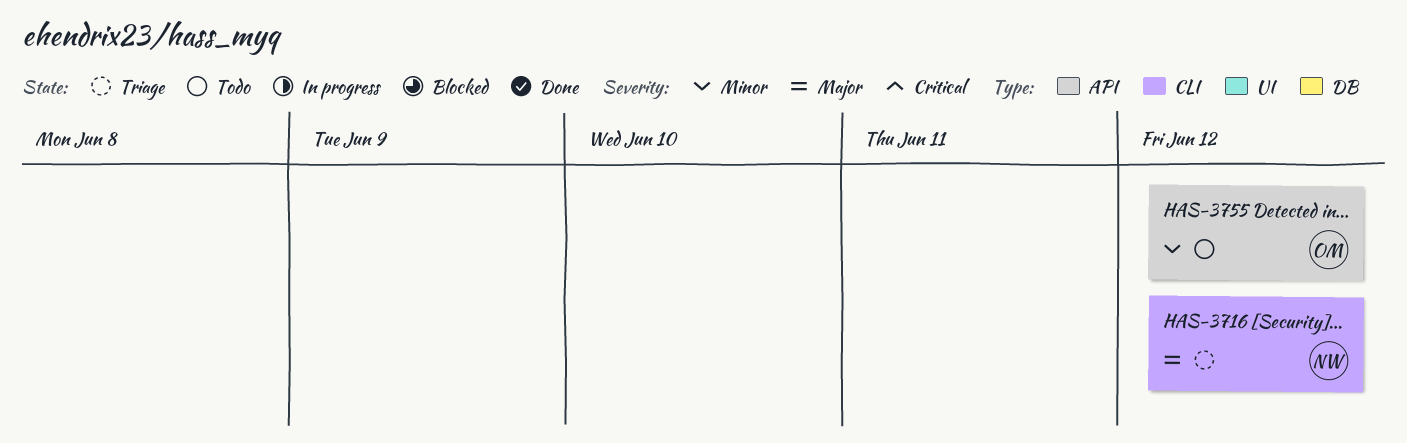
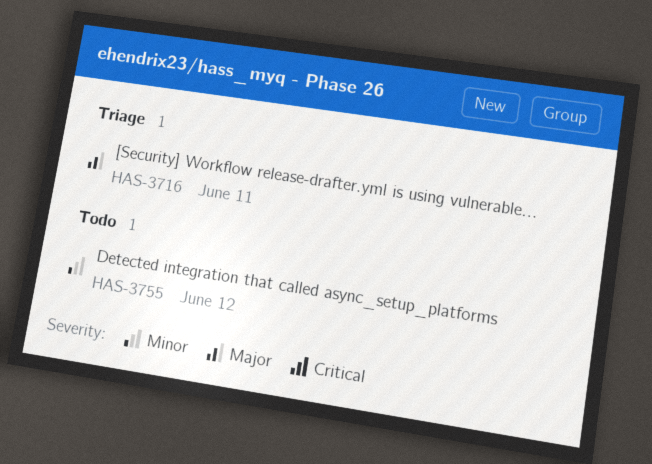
HAS-3716, due: Jun 12 -> Jun 11

